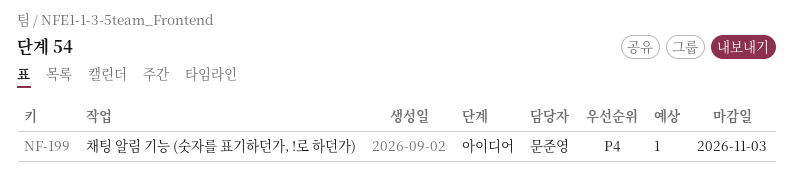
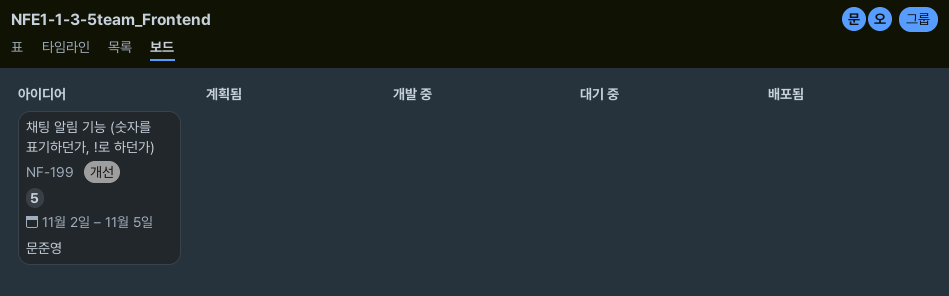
NF-199, estimate: 1 -> 5
NF-199, due: Nov 3 -> Nov 5

